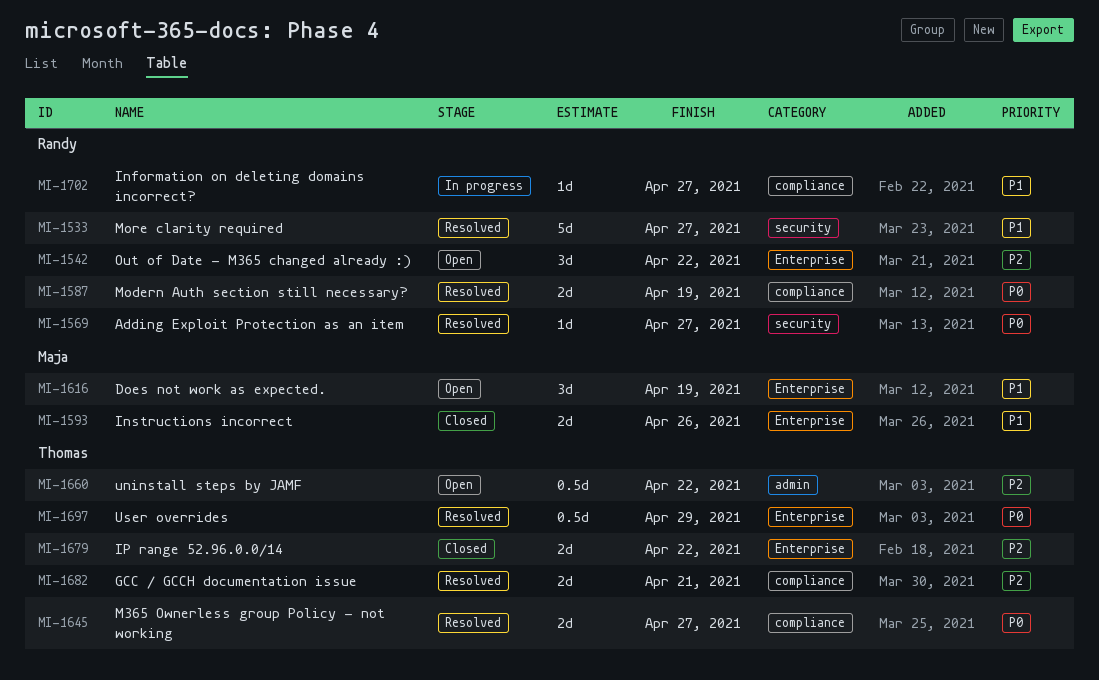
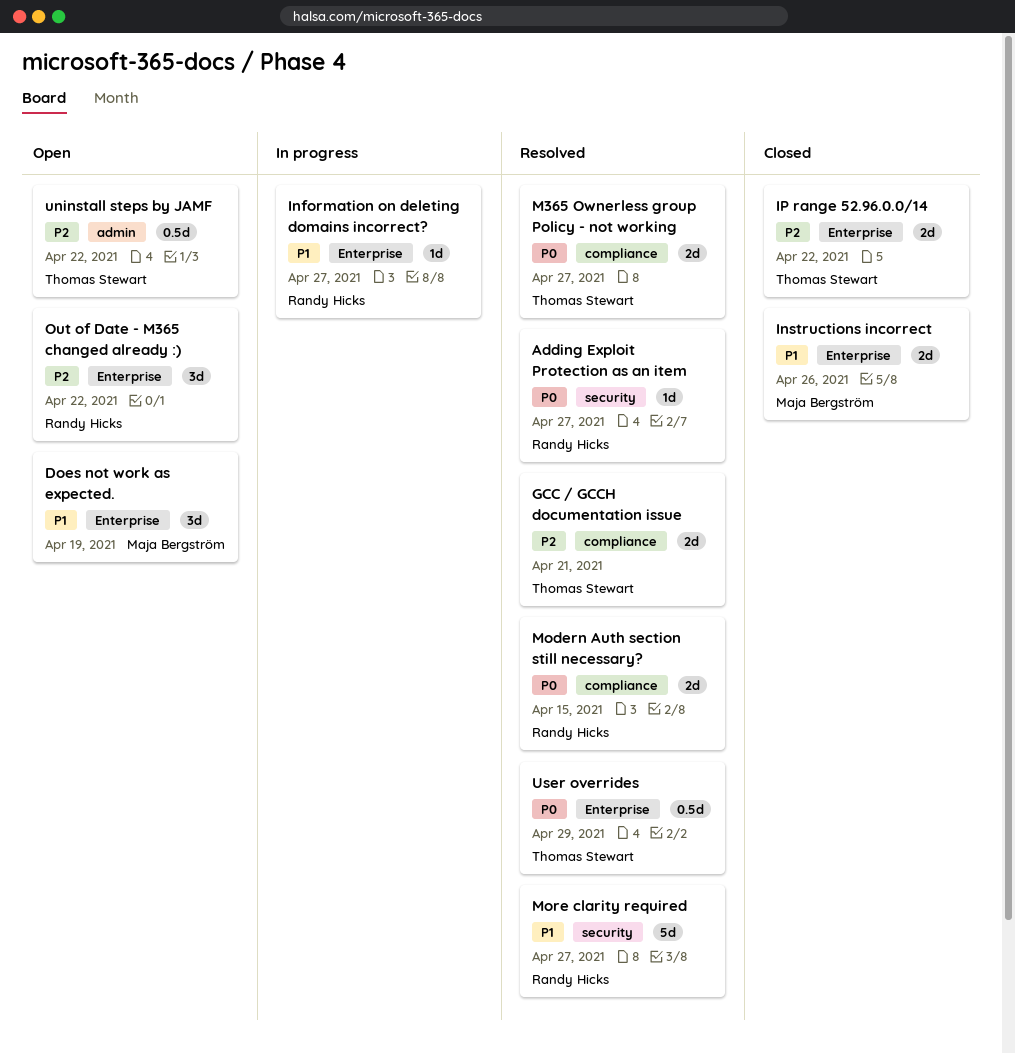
Information on deleting domains incorrect?, label: compliance -> Enterprise
Modern Auth section still necessary?, due: Apr 19 -> Apr 15

